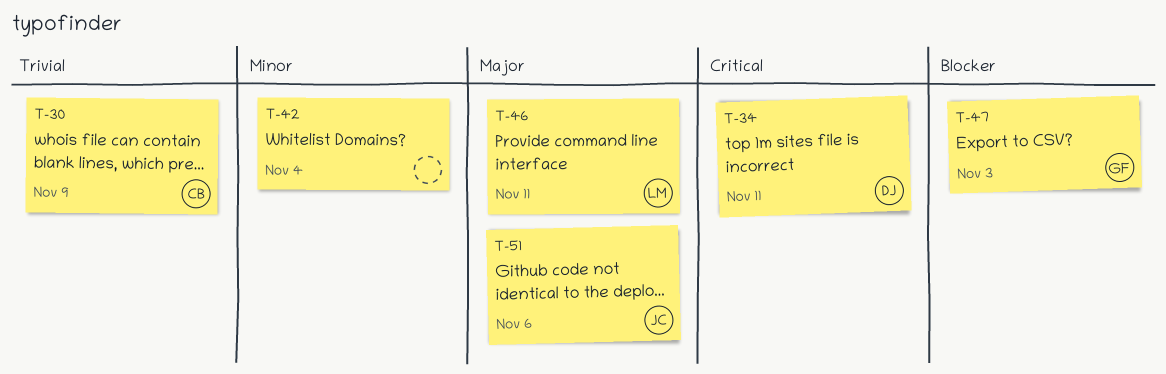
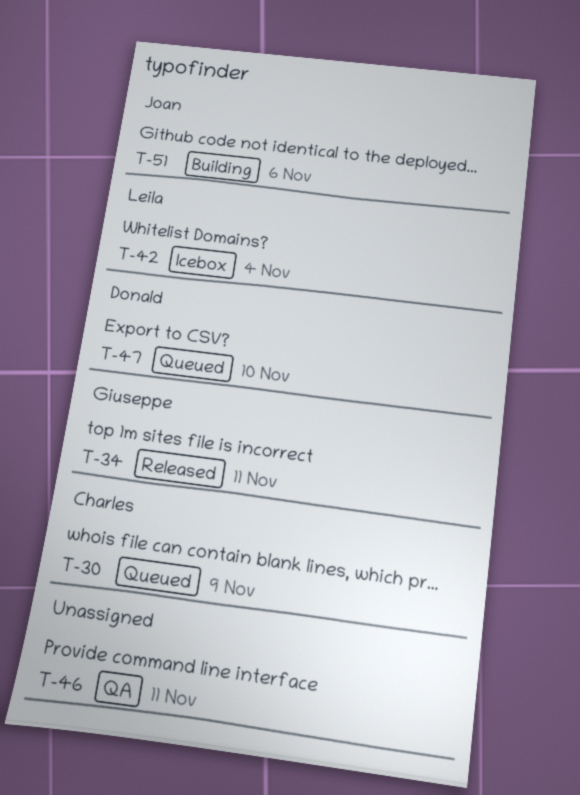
T-34, owner: Donald -> Giuseppe
T-42, owner: none -> Leila
T-46, owner: Leila -> none
T-47, owner: Giuseppe -> Donald
T-47, due: Nov 3 -> Nov 10

